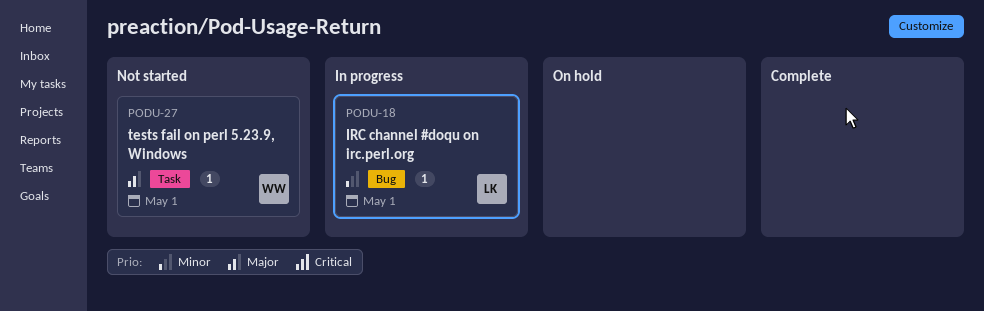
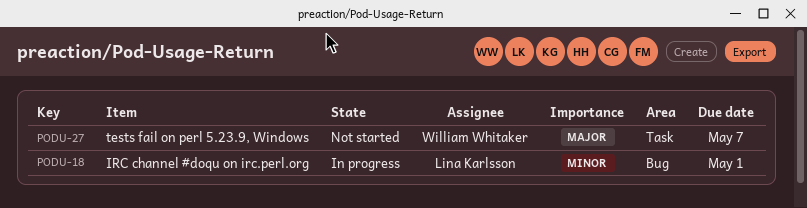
PODU-27, due: May 1 -> May 7

